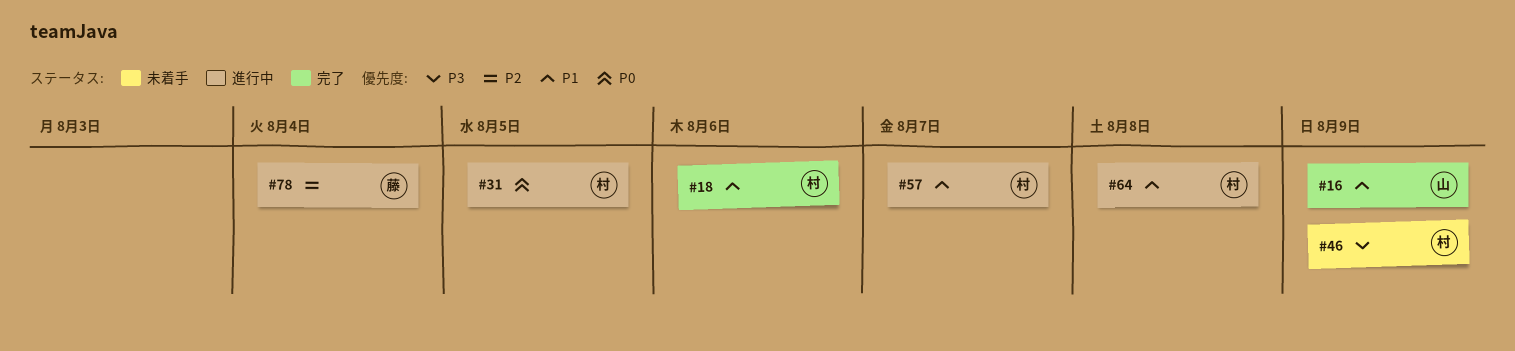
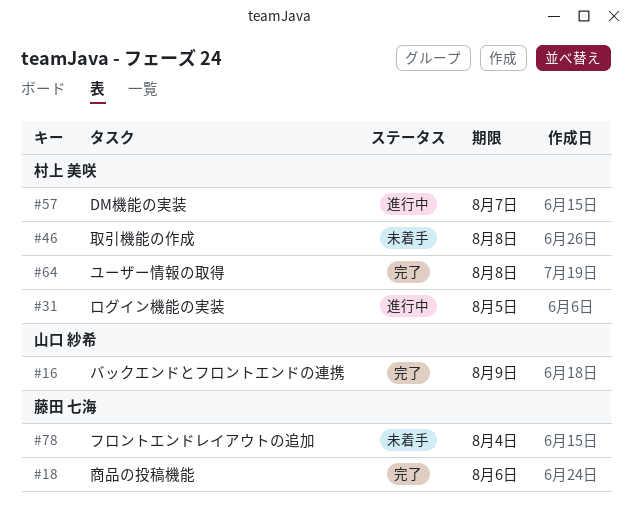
#18, owner: 村上 美咲 -> 藤田 七海
#46, due: Aug 9 -> Aug 8
#64, status: 進行中 -> 完了
#78, status: 進行中 -> 未着手

